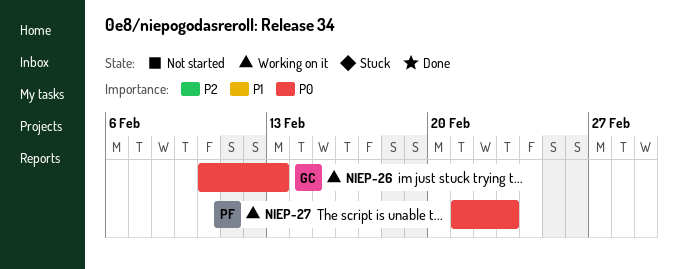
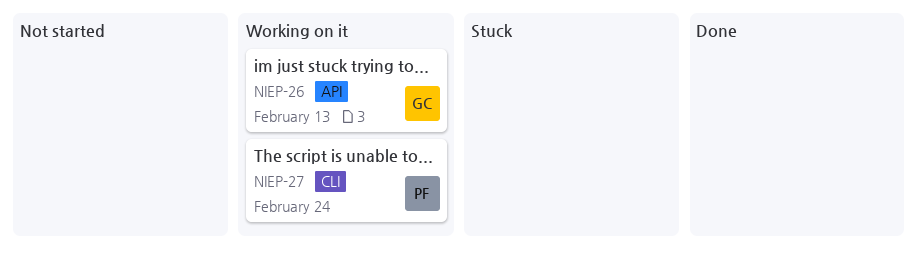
NIEP-27, due: Feb 23 -> Feb 24

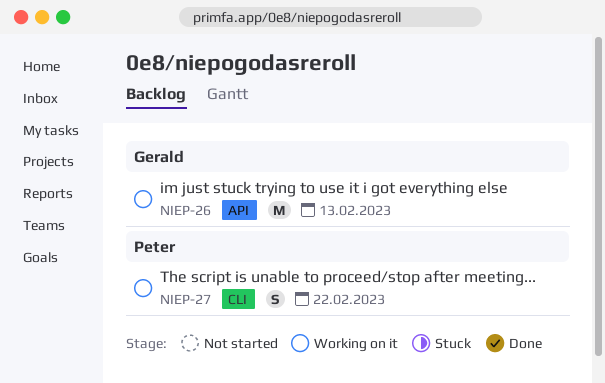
NIEP-27, due: Feb 24 -> Feb 22

